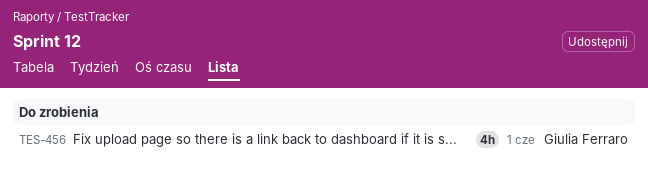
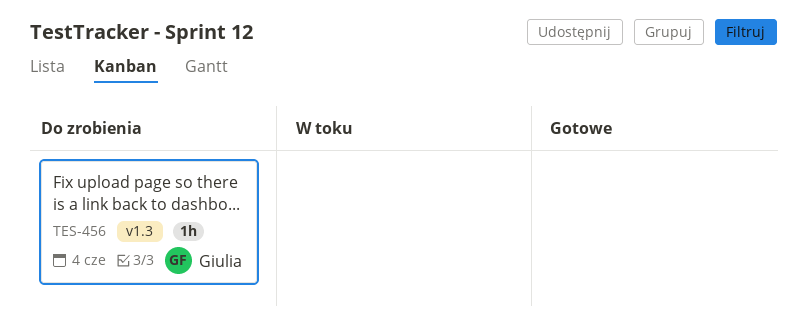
TES-456, estimate: 4h -> 1h
TES-456, due: Jun 1 -> Jun 4

